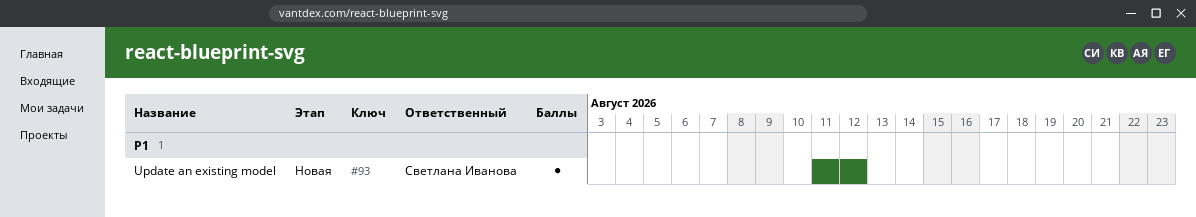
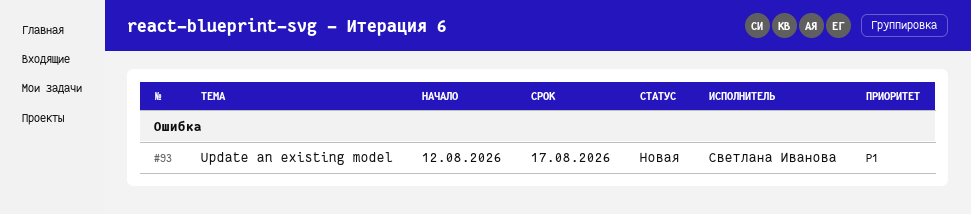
#93, start: Aug 11 -> Aug 12
#93, due: Aug 12 -> Aug 17

